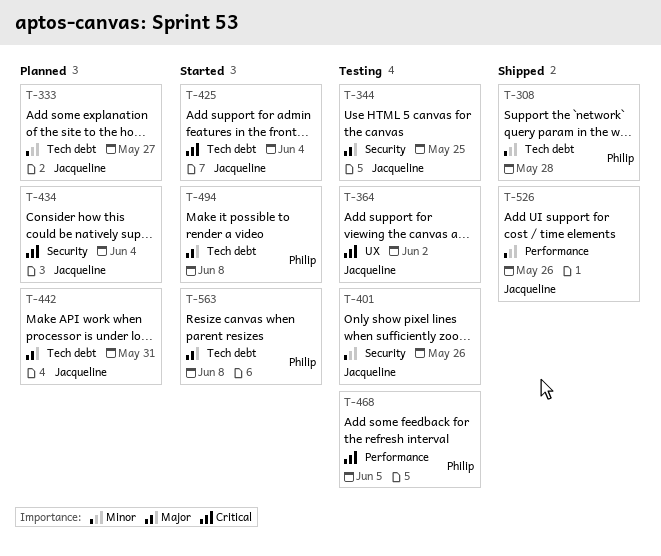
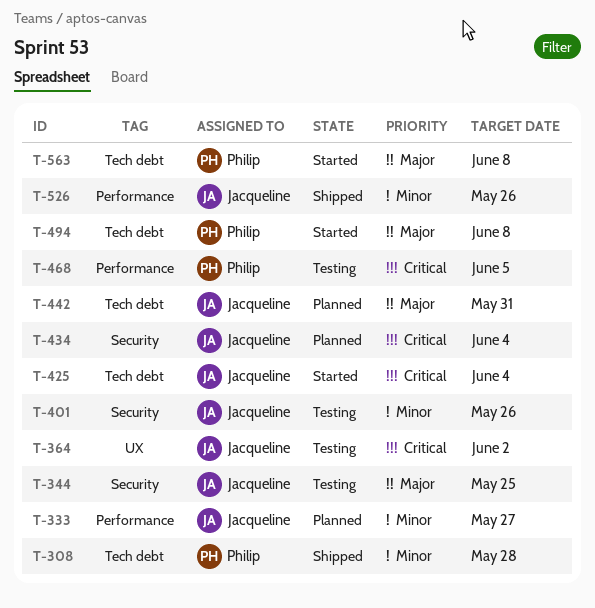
T-333, label: Tech debt -> Performance

